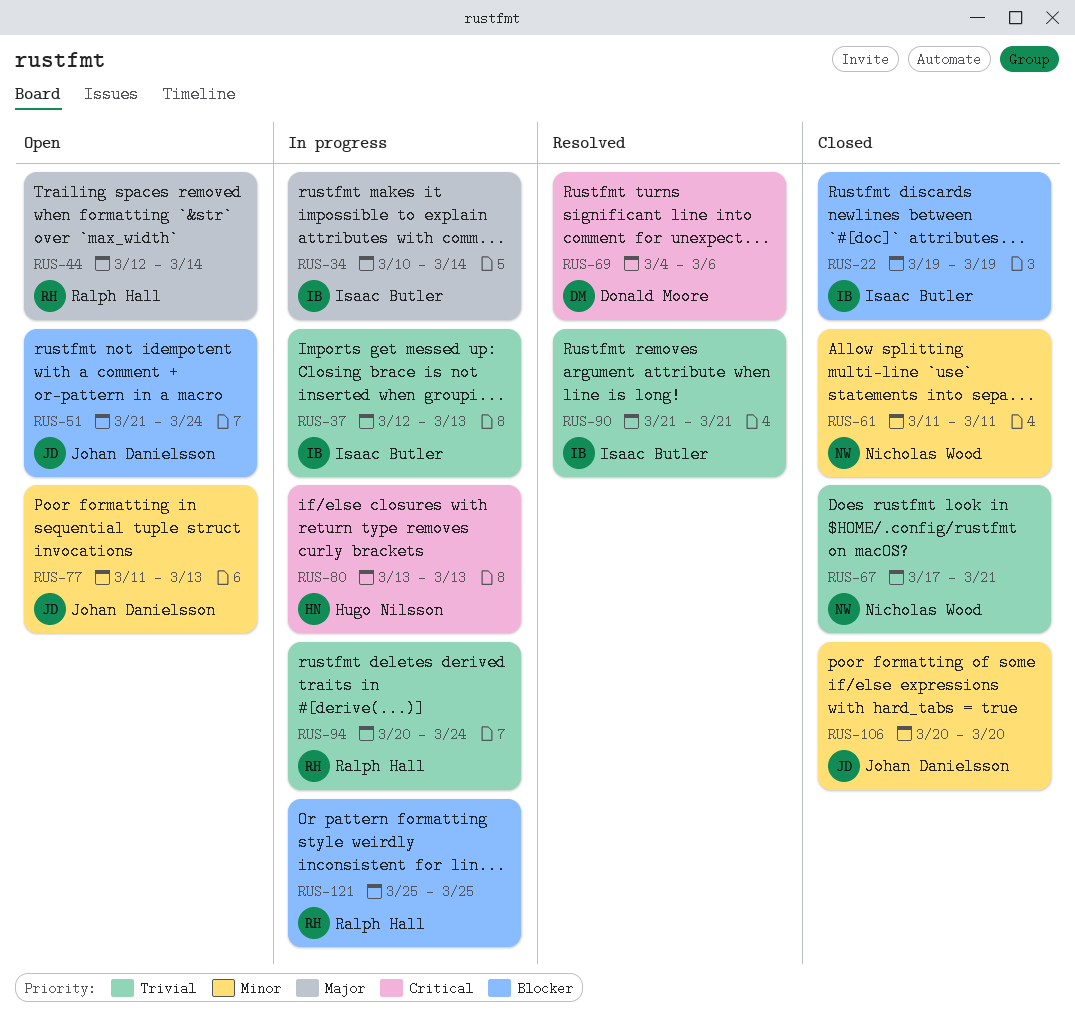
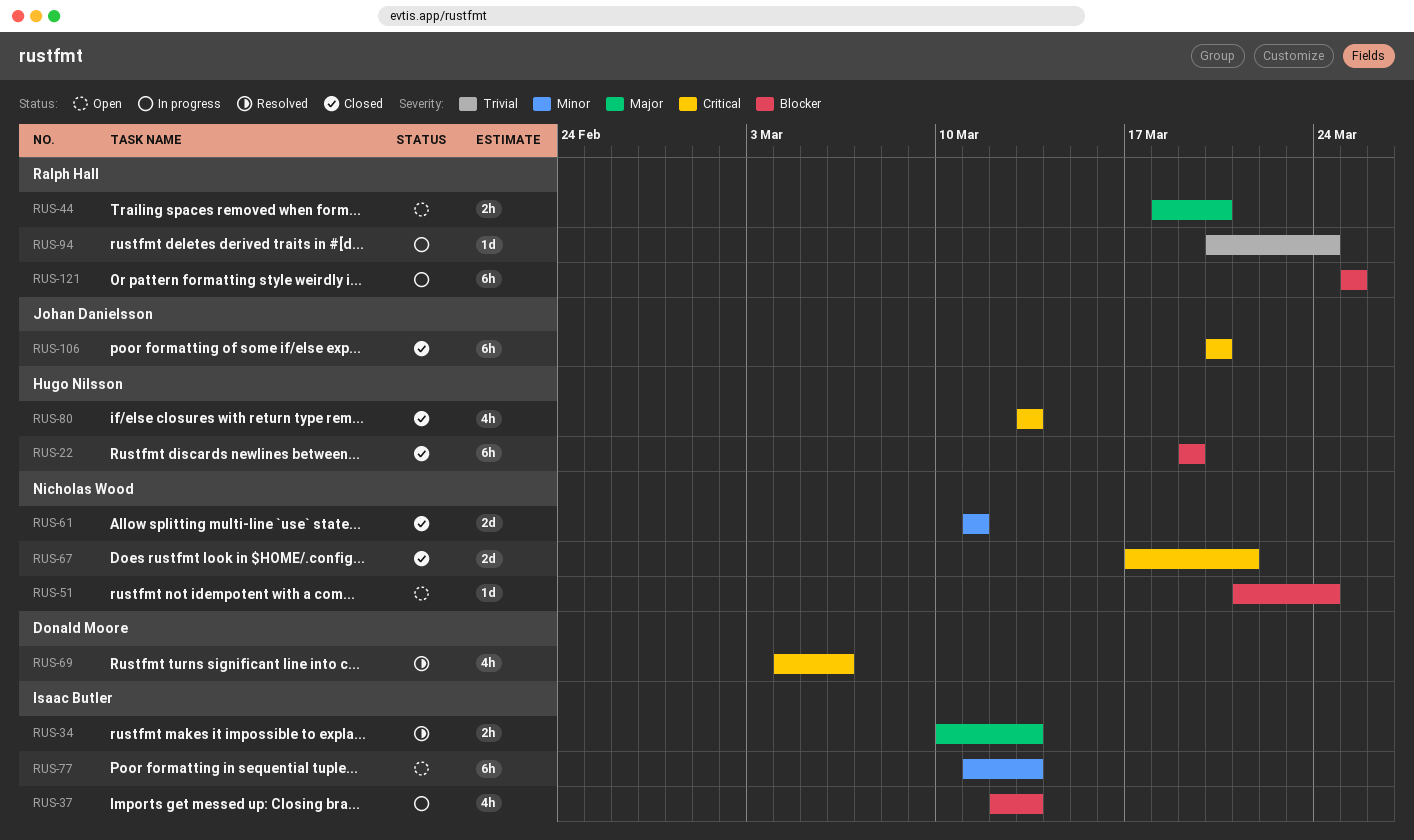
RUS-22, owner: Isaac Butler -> Hugo Nilsson
RUS-34, status: In progress -> Resolved
RUS-34, due: Mar 14 -> Mar 13
RUS-37, priority: Trivial -> Blocker
RUS-44, start: Mar 12 -> Mar 18
RUS-44, due: Mar 14 -> Mar 20
RUS-51, owner: Johan Danielsson -> Nicholas Wood
RUS-67, priority: Trivial -> Critical
RUS-77, owner: Johan Danielsson -> Isaac Butler
RUS-80, status: In progress -> Closed
RUS-90: present -> none
RUS-106, priority: Minor -> Critical

